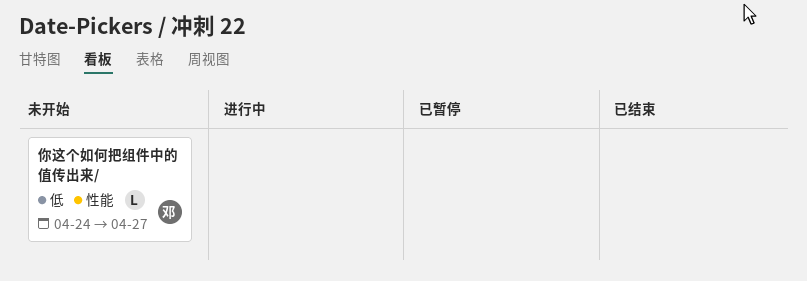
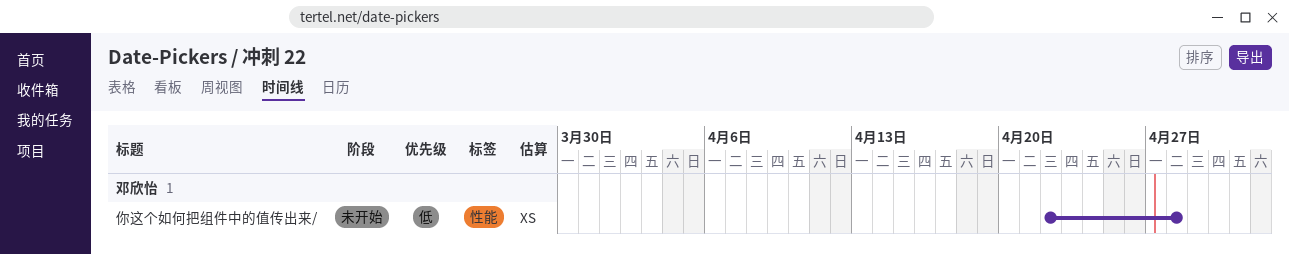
你这个如何把组件中的值传出来/, estimate: L -> XS
你这个如何把组件中的值传出来/, start: Apr 24 -> Apr 22
你这个如何把组件中的值传出来/, due: Apr 27 -> Apr 28

